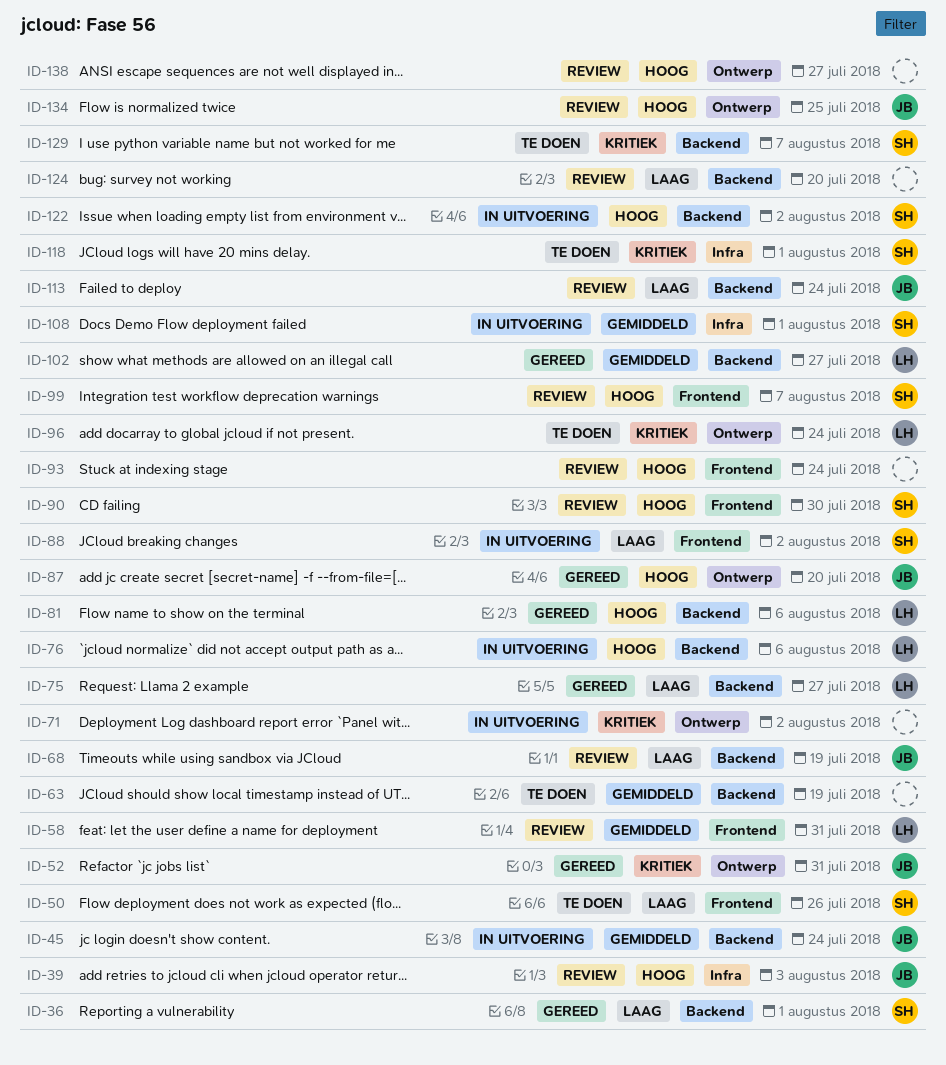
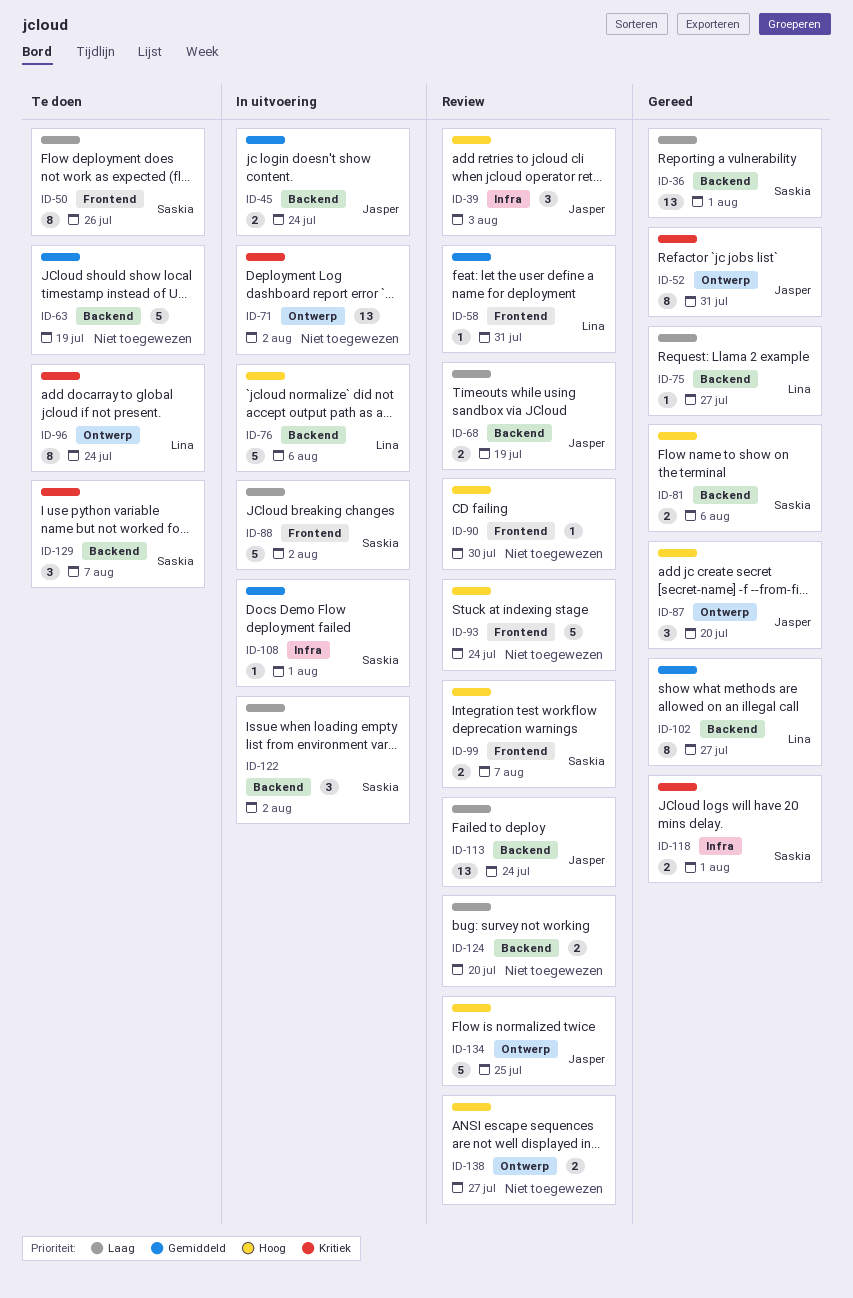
ID-81, owner: Lina -> Saskia
ID-90, owner: Saskia -> none
ID-118, status: Te doen -> Gereed
ID-122, priority: Hoog -> Laag

